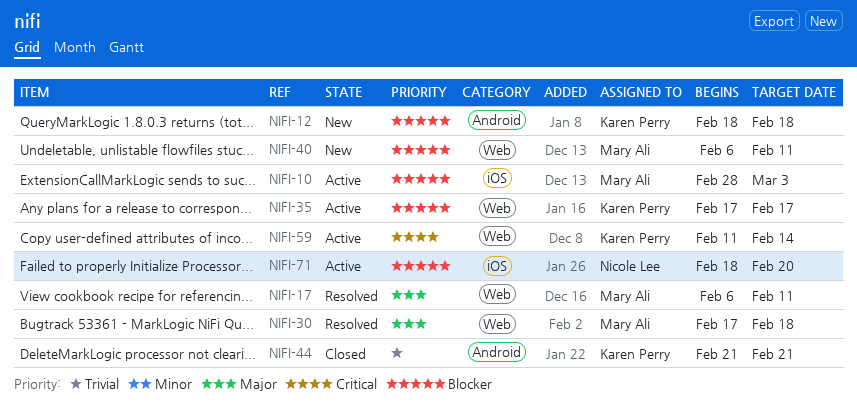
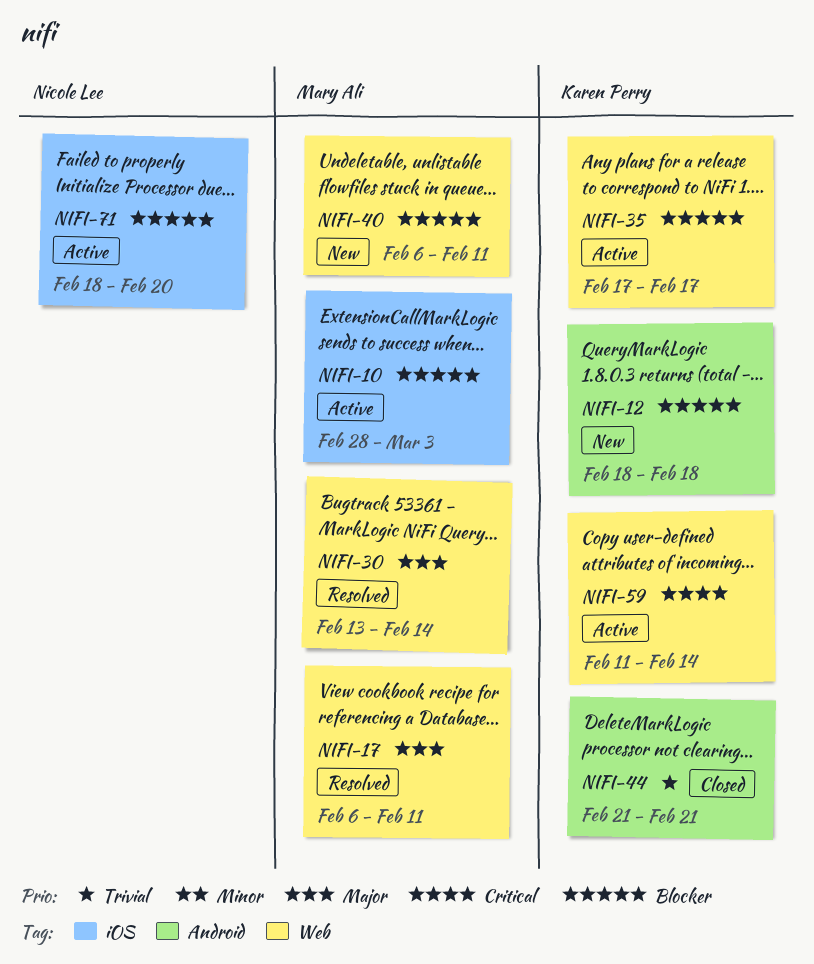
NIFI-30, start: Feb 17 -> Feb 13
NIFI-30, due: Feb 18 -> Feb 14

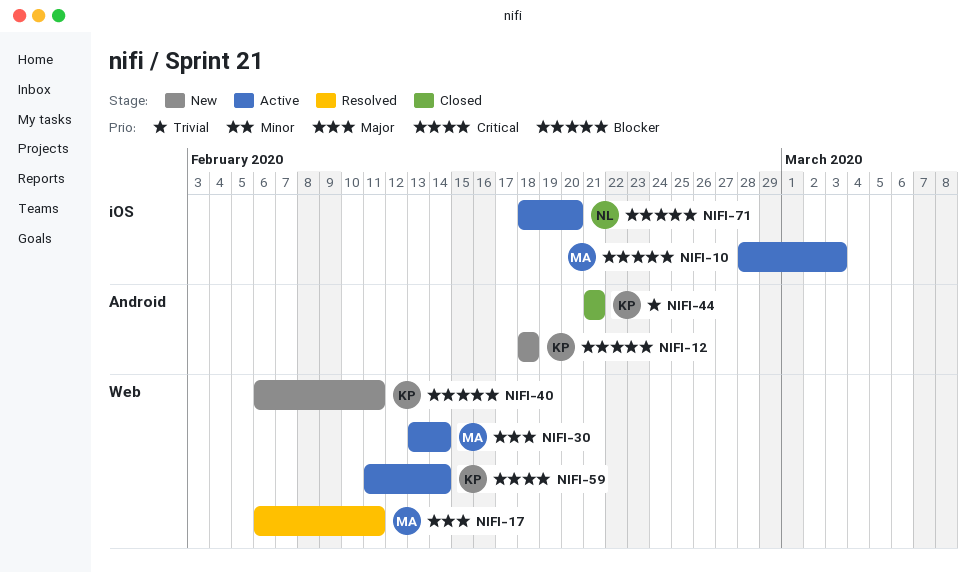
NIFI-30, status: Resolved -> Active
NIFI-35: present -> none
NIFI-40, owner: Mary Ali -> Karen Perry

